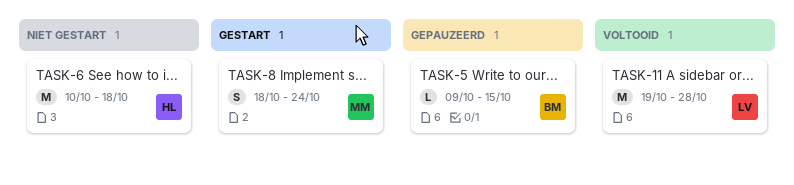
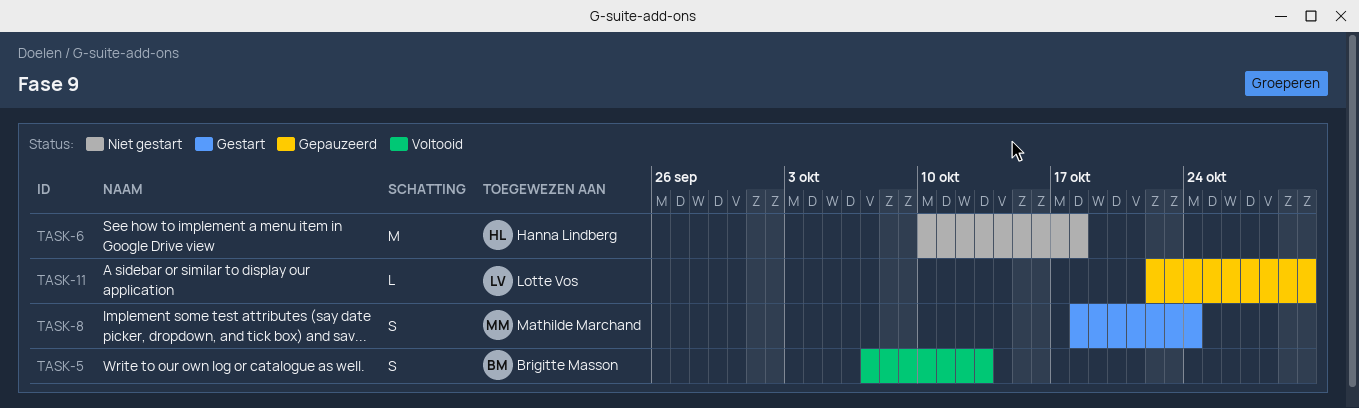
TASK-5, status: Gepauzeerd -> Voltooid
TASK-5, estimate: L -> S
TASK-5, start: Oct 9 -> Oct 7
TASK-5, due: Oct 15 -> Oct 13
TASK-11, status: Voltooid -> Gepauzeerd
TASK-11, estimate: M -> L
TASK-11, start: Oct 19 -> Oct 22
TASK-11, due: Oct 28 -> Oct 30

